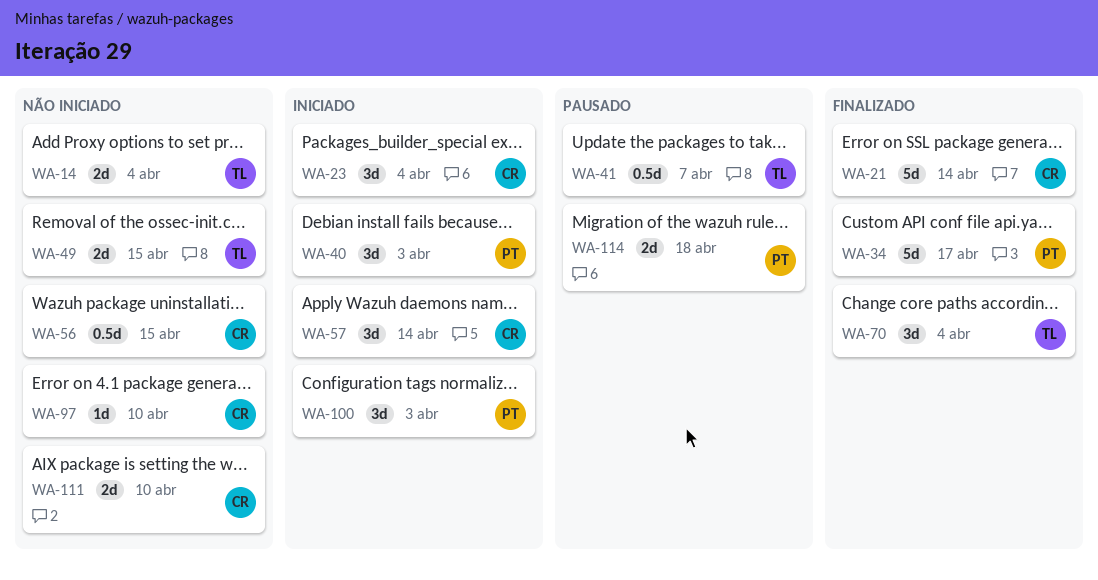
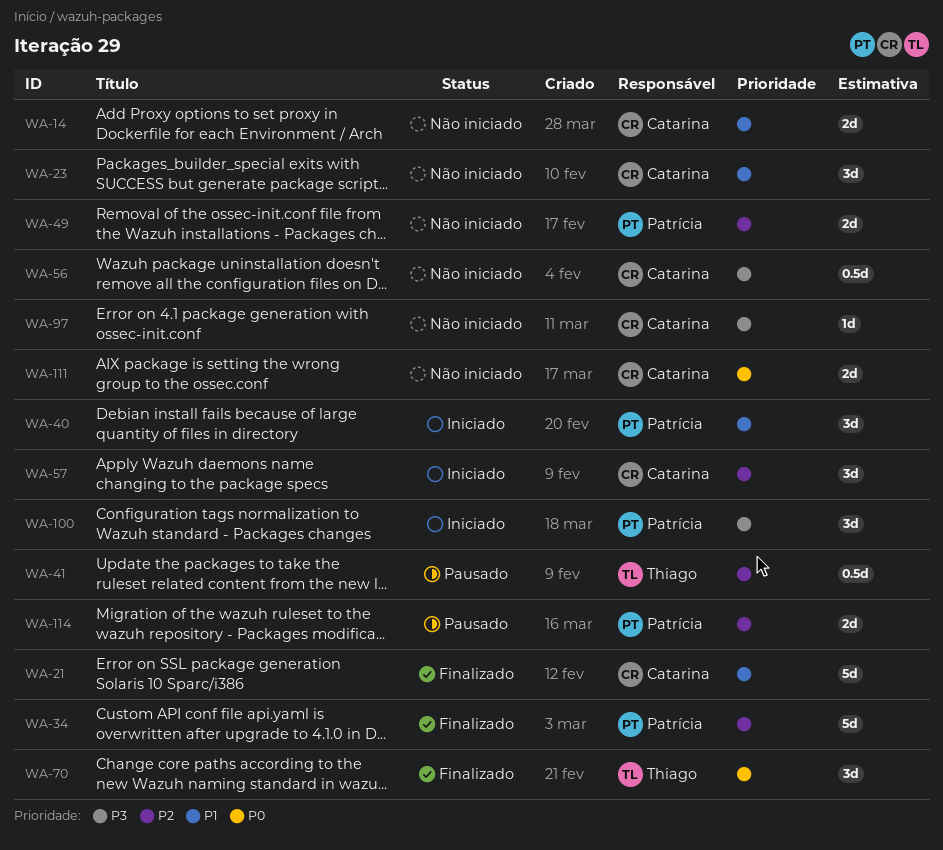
WA-14, owner: Thiago -> Catarina
WA-23, status: Iniciado -> Não iniciado
WA-49, owner: Thiago -> Patrícia

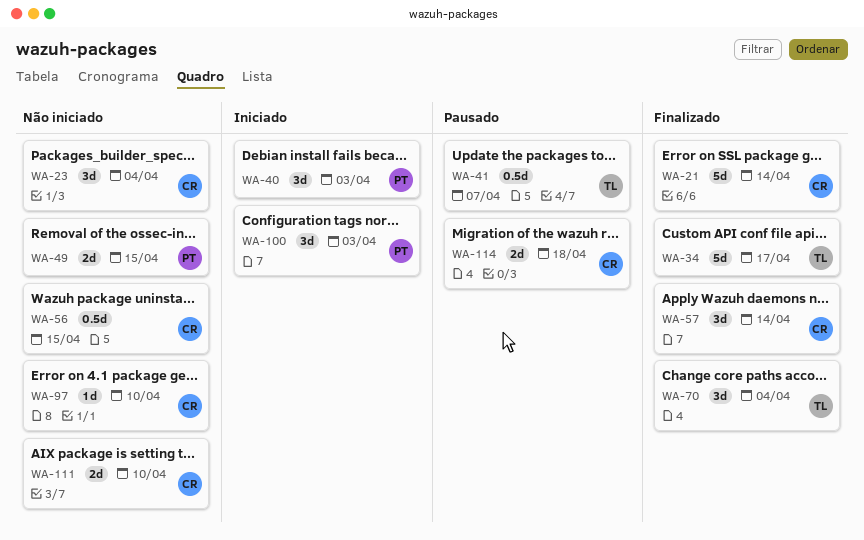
WA-14: present -> none
WA-34, owner: Patrícia -> Thiago
WA-57, status: Iniciado -> Finalizado
WA-114, owner: Patrícia -> Catarina

